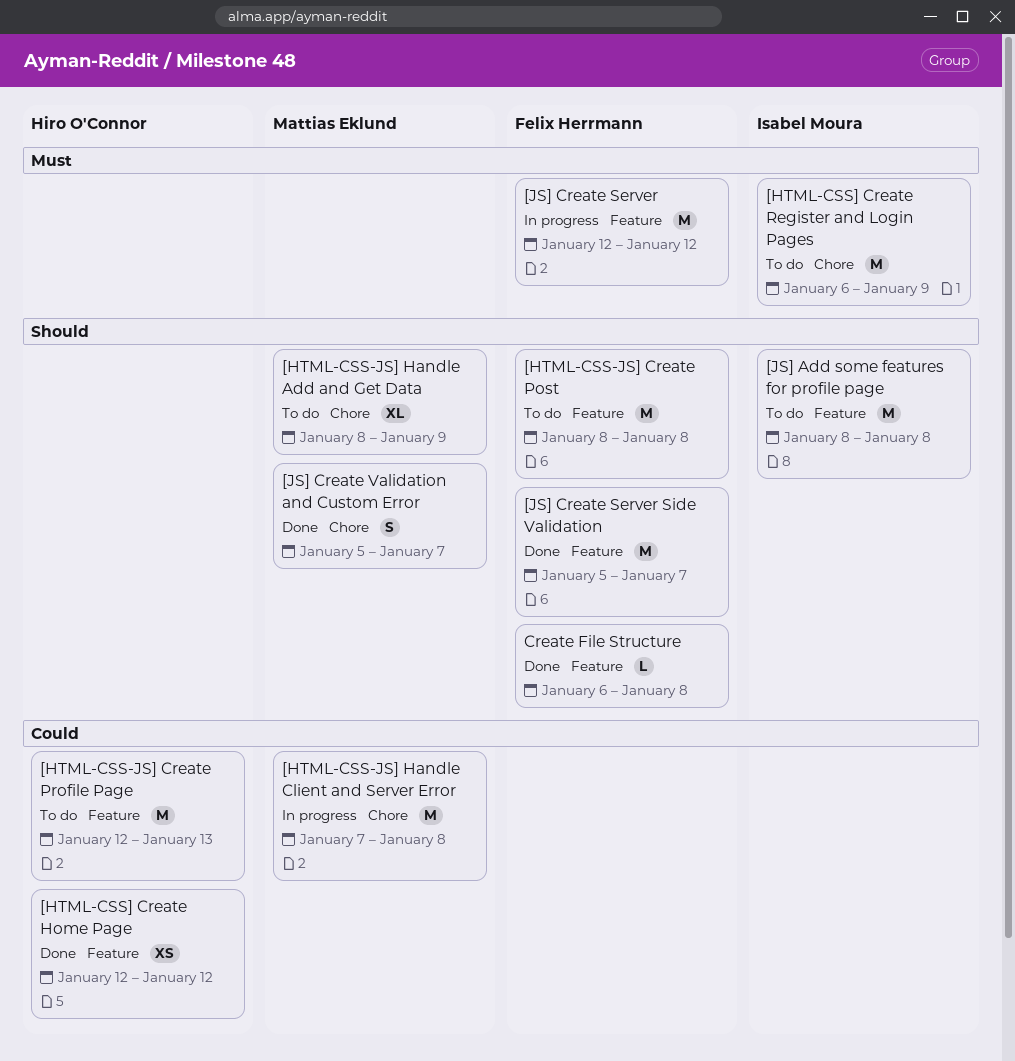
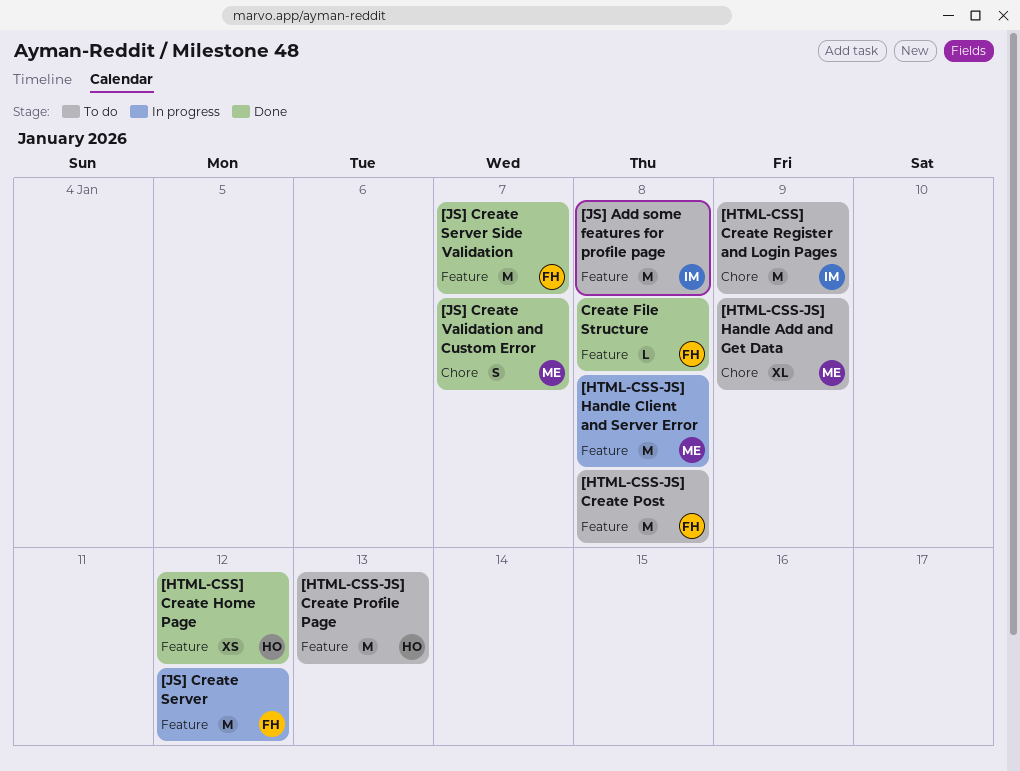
[HTML-CSS-JS] Handle Client and Server Error, label: Chore -> Feature

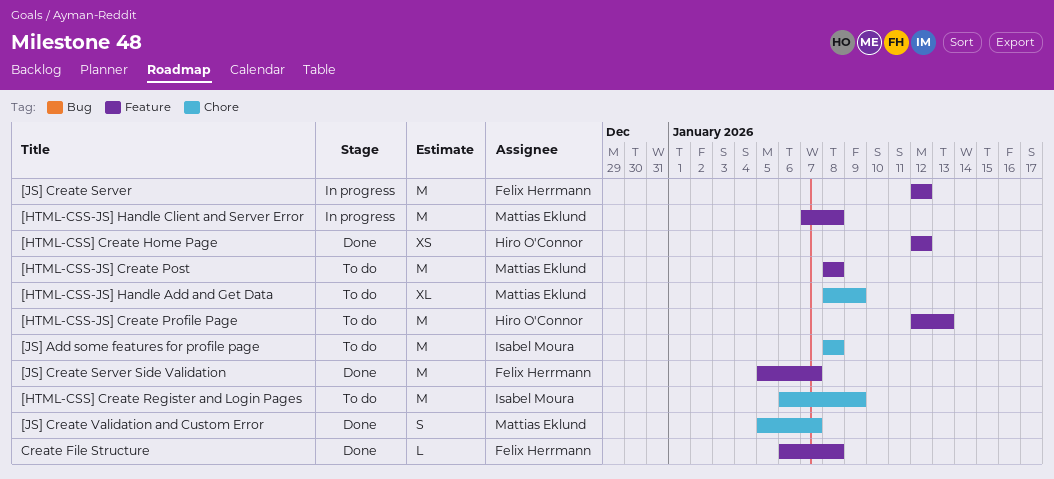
[HTML-CSS-JS] Create Post, owner: Felix Herrmann -> Mattias Eklund
[JS] Add some features for profile page, label: Feature -> Chore

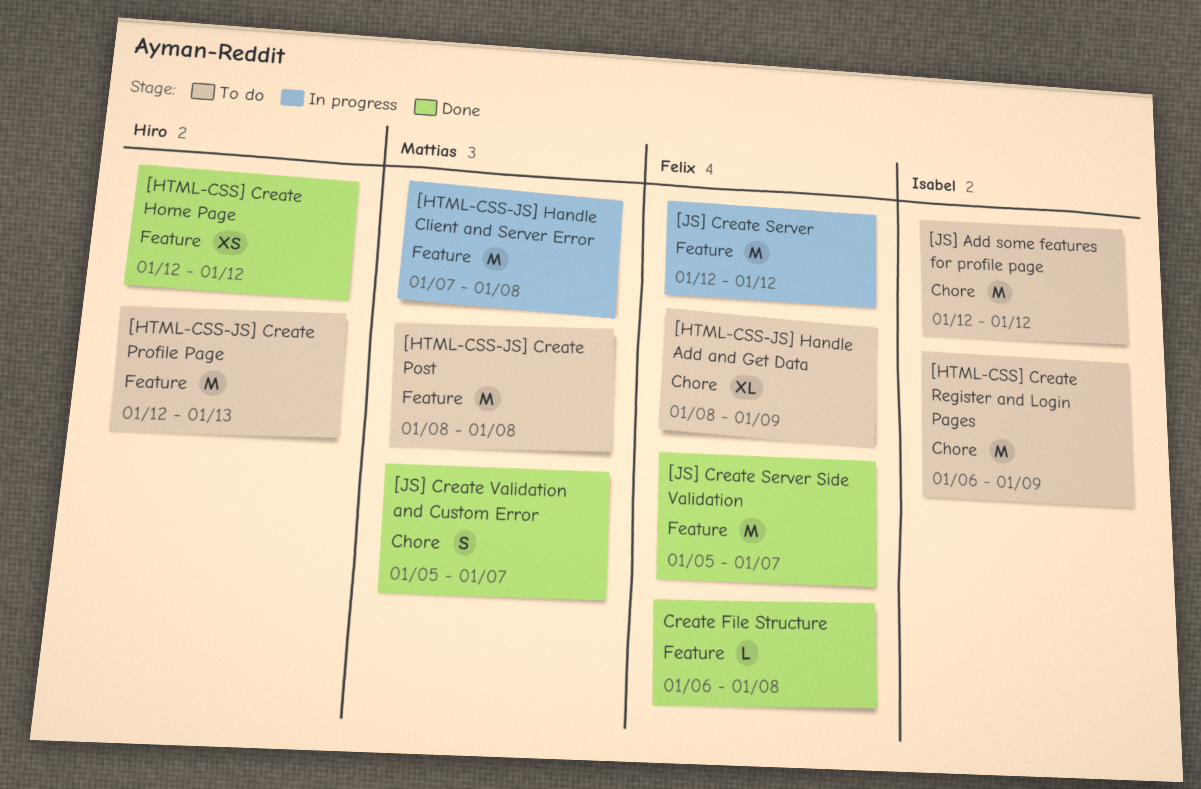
[HTML-CSS-JS] Handle Add and Get Data, owner: Mattias Eklund -> Felix Herrmann
[JS] Add some features for profile page, start: Jan 8 -> Jan 12
[JS] Add some features for profile page, due: Jan 8 -> Jan 12

